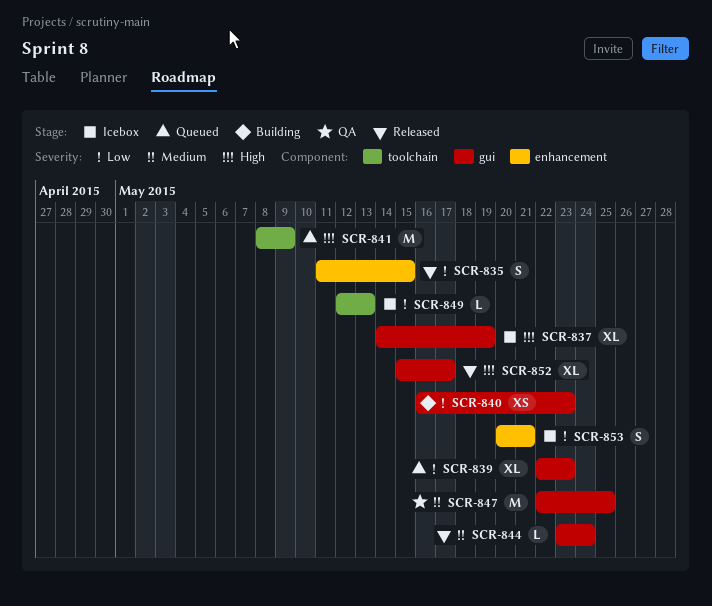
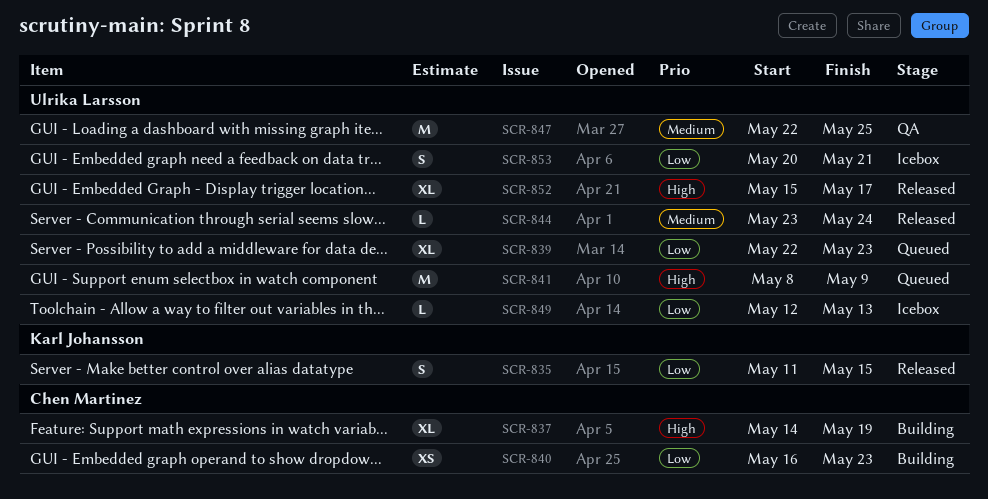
SCR-837, status: Icebox -> Building

